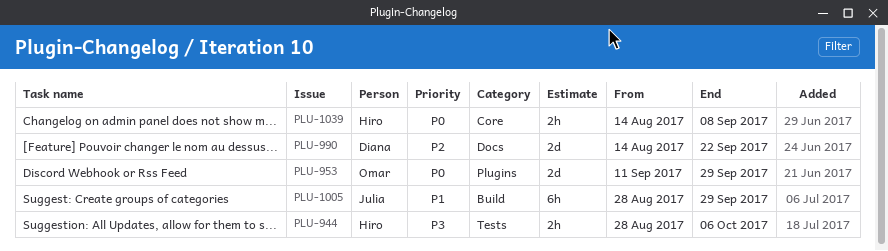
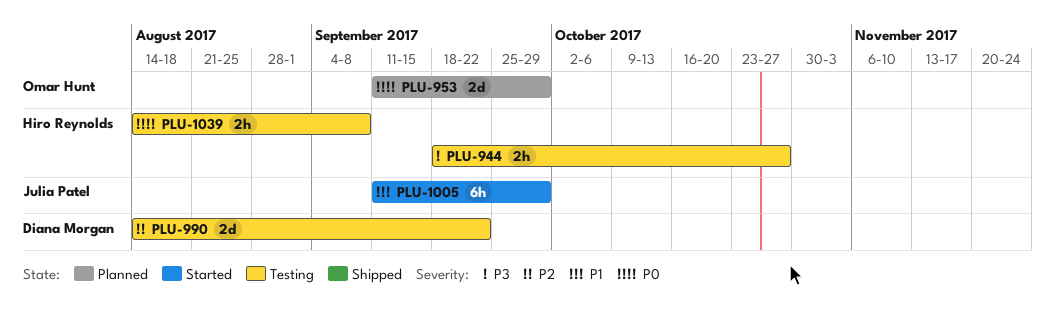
PLU-944, start: Aug 28 -> Sep 18
PLU-944, due: Oct 6 -> Oct 27
PLU-1005, start: Aug 28 -> Sep 11

